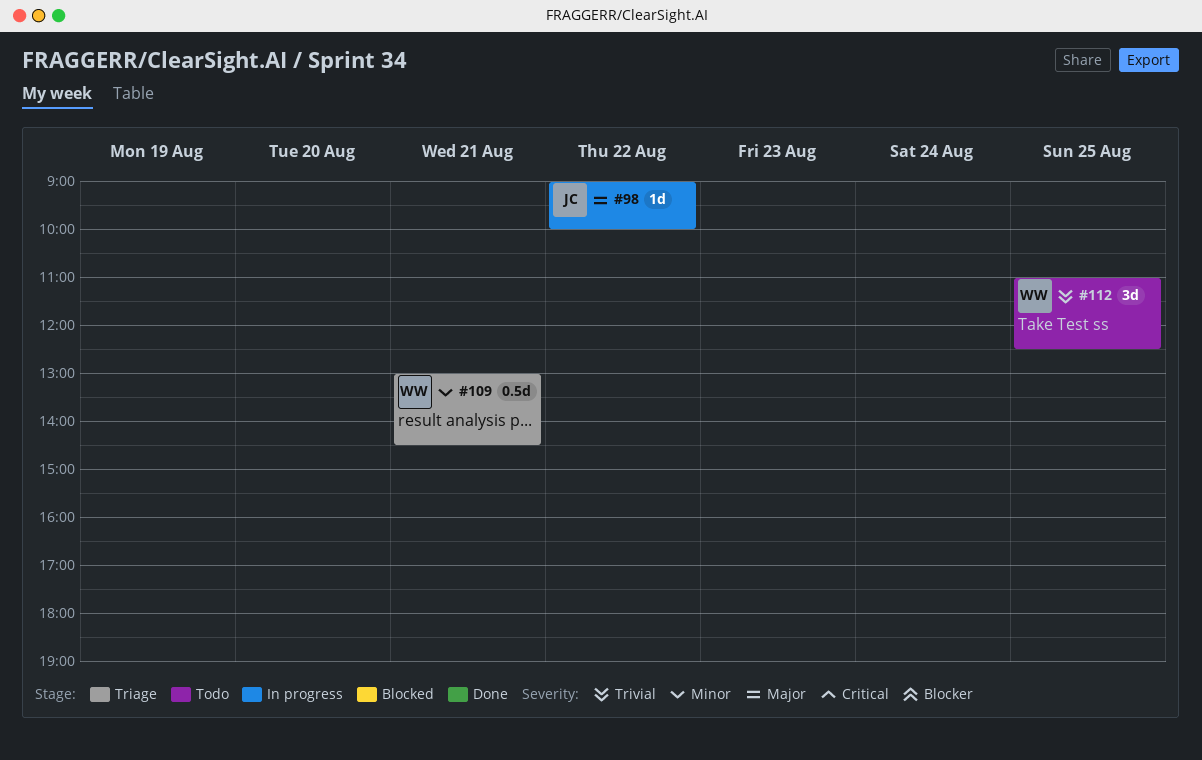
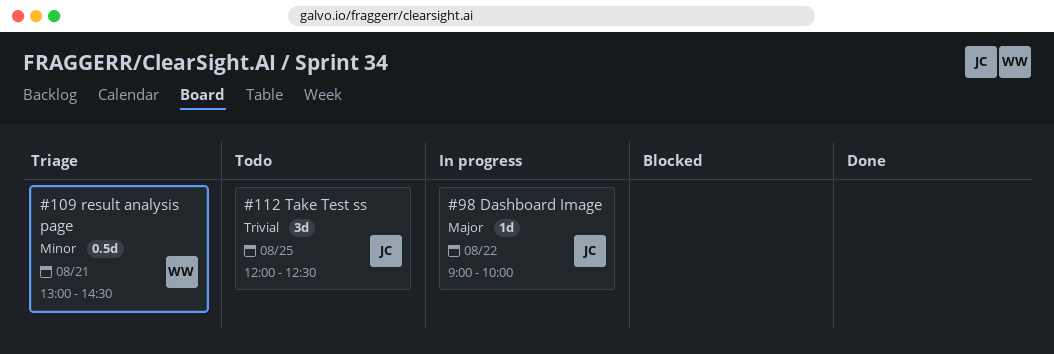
#112, owner: WW -> JC
#112, begins: 11:00 -> 12:00

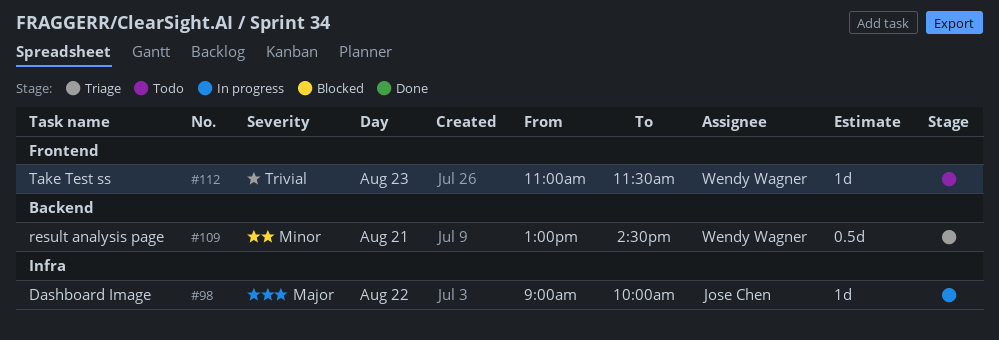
#112, owner: Jose Chen -> Wendy Wagner
#112, estimate: 3d -> 1d
#112, day: Aug 25 -> Aug 23
#112, begins: 12:00 -> 11:00
#112, ends: 12:30 -> 11:30

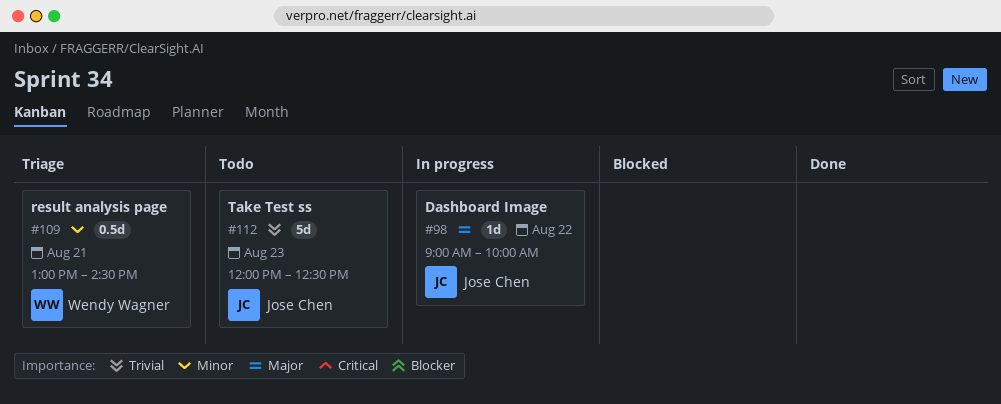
#112, owner: Wendy Wagner -> Jose Chen
#112, estimate: 1d -> 5d
#112, begins: 11:00 -> 12:00
#112, ends: 11:30 -> 12:30

